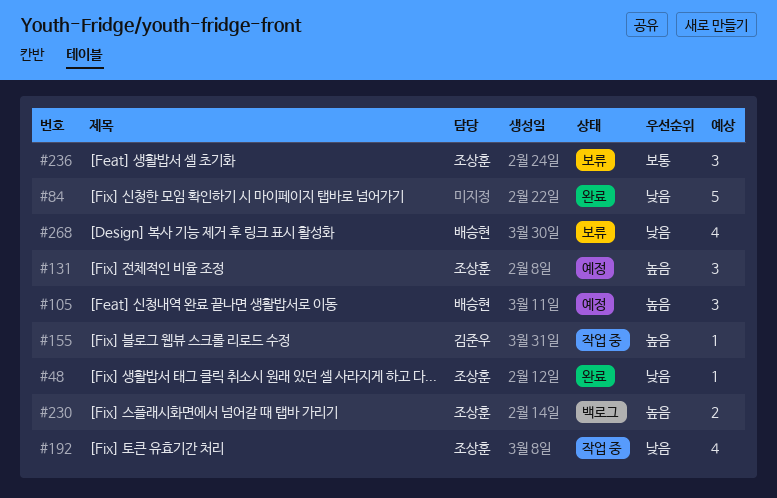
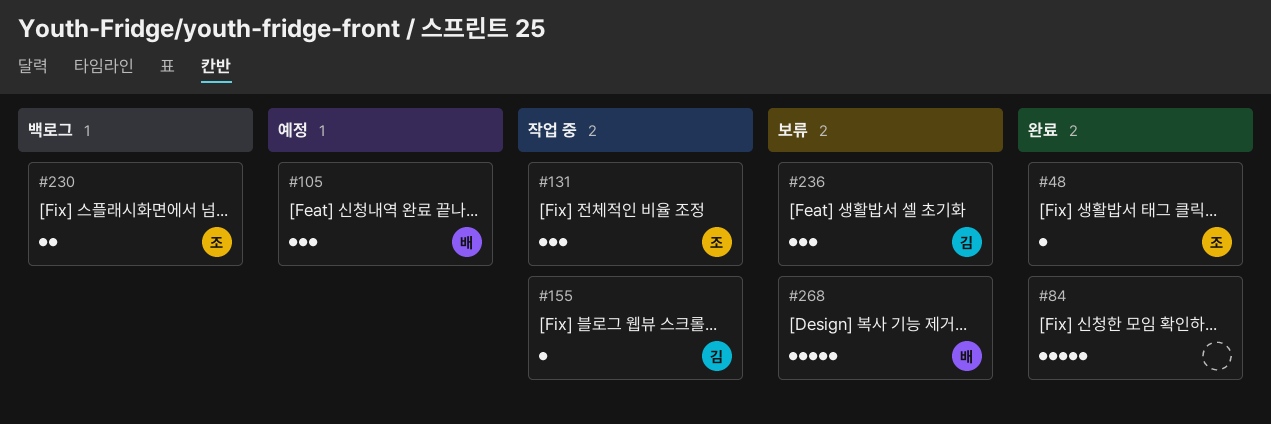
#131, status: 예정 -> 작업 중
#192: present -> none
#236, owner: 조상훈 -> 김준우
#268, estimate: 4 -> 5

